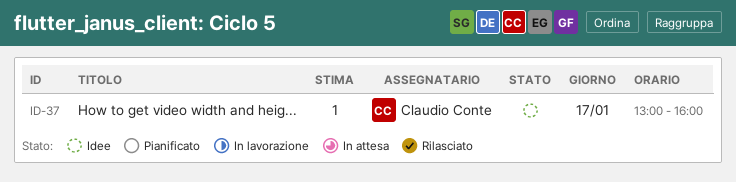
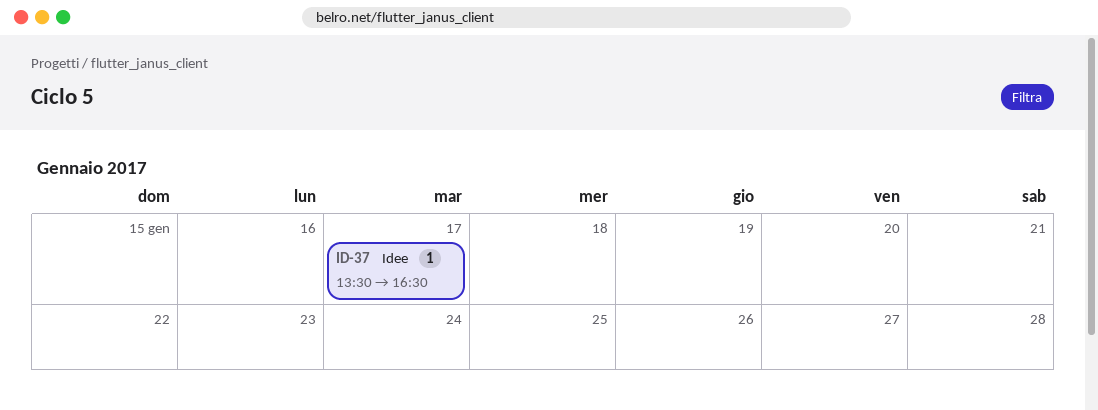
ID-37, begins: 13:00 -> 13:30
ID-37, ends: 16:00 -> 16:30

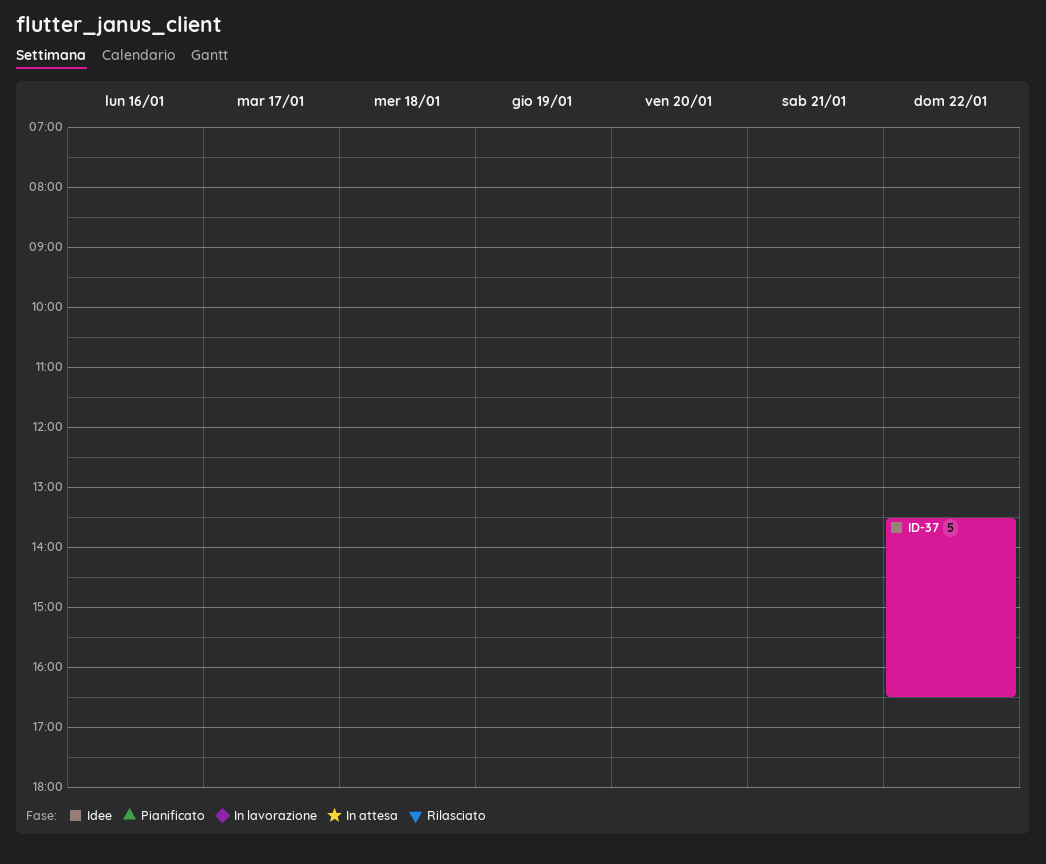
ID-37, estimate: 1 -> 5
ID-37, day: Jan 17 -> Jan 22

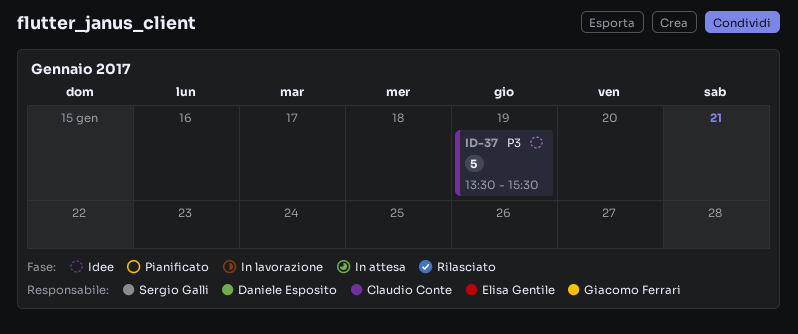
ID-37, day: Jan 22 -> Jan 19
ID-37, ends: 16:30 -> 15:30

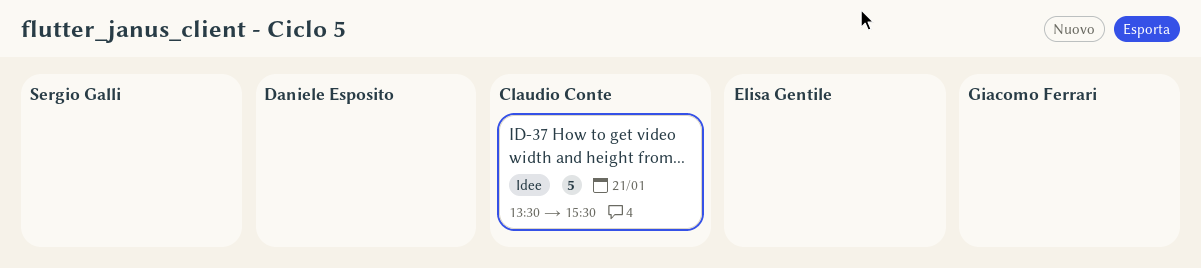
ID-37, day: Jan 19 -> Jan 21

